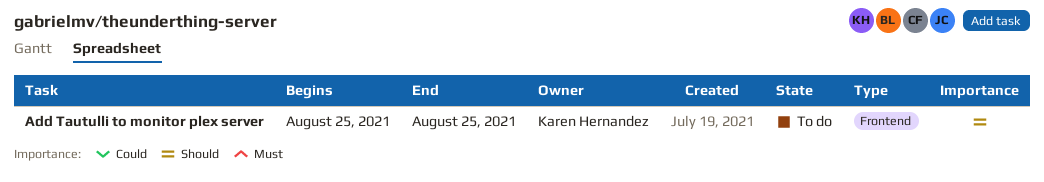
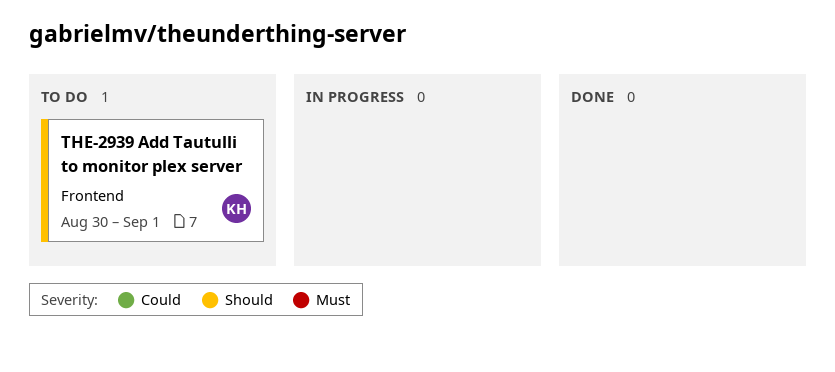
Add Tautulli to monitor plex server, start: Aug 25 -> Aug 30
Add Tautulli to monitor plex server, due: Aug 25 -> Sep 1

